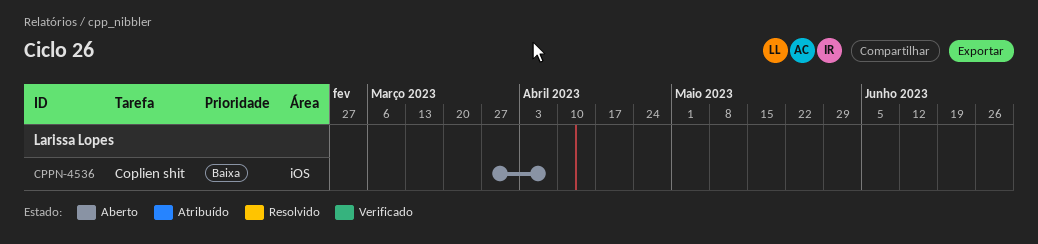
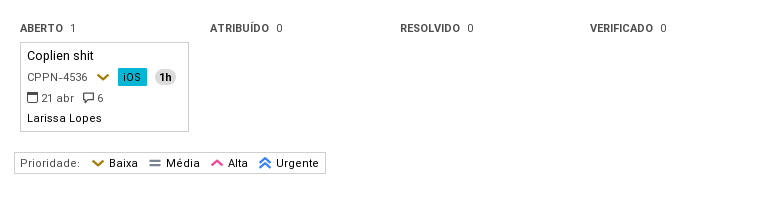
CPPN-4536, due: Apr 7 -> Apr 21

